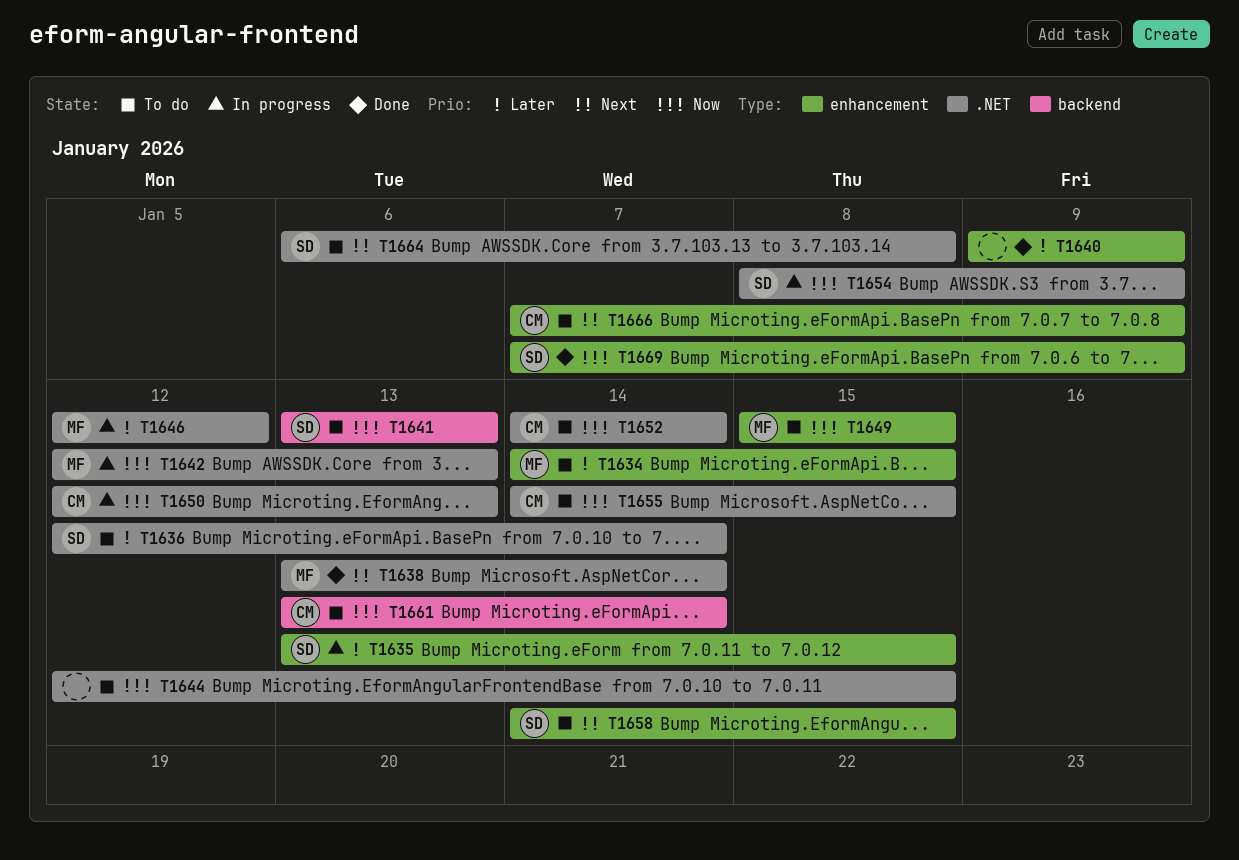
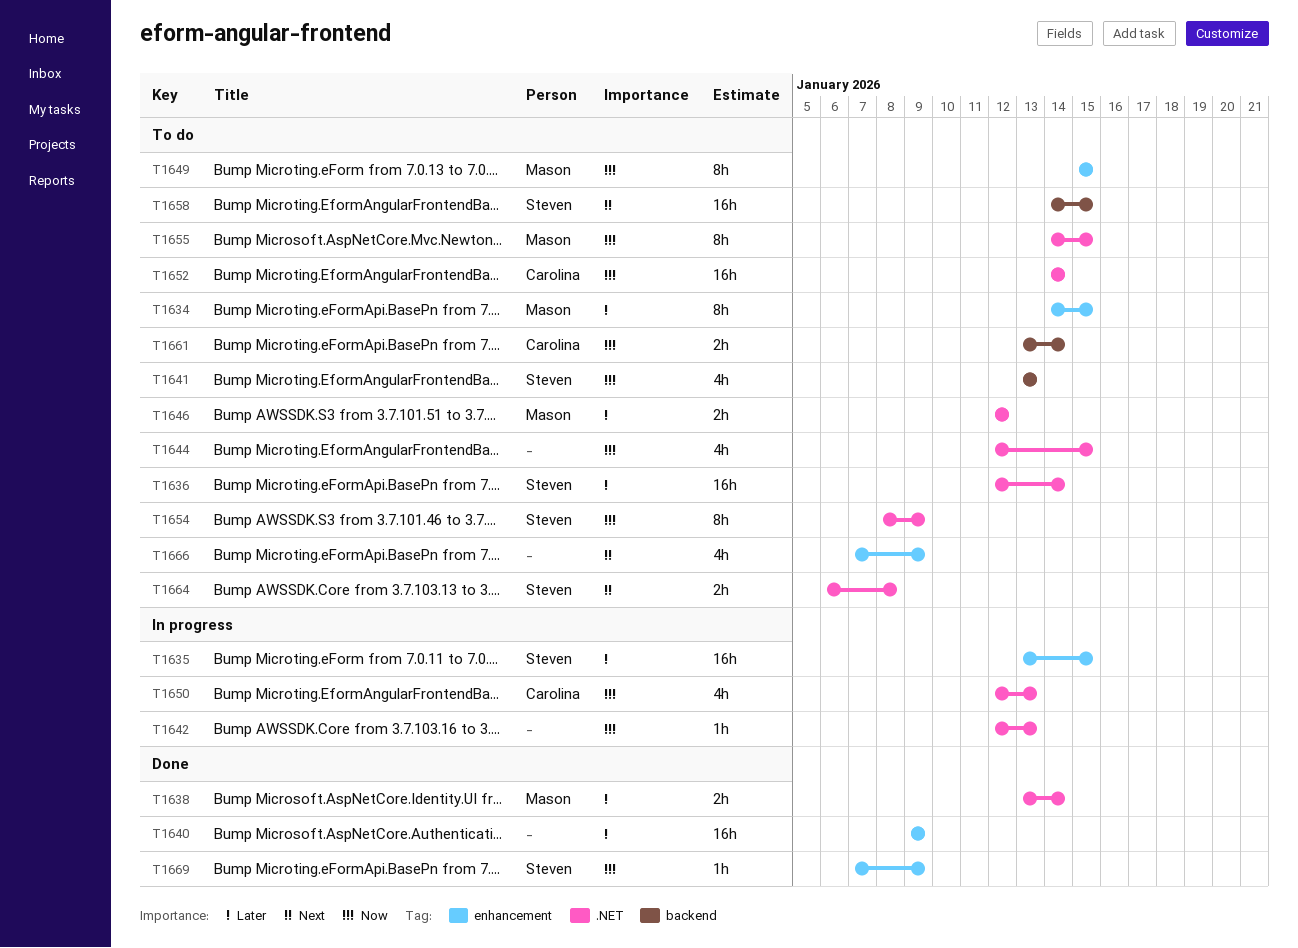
T1638, priority: Next -> Later
T1642, owner: Mason -> none
T1646, status: In progress -> To do
T1654, status: In progress -> To do
T1655, owner: Carolina -> Mason
T1658, label: enhancement -> backend
T1666, owner: Carolina -> none

